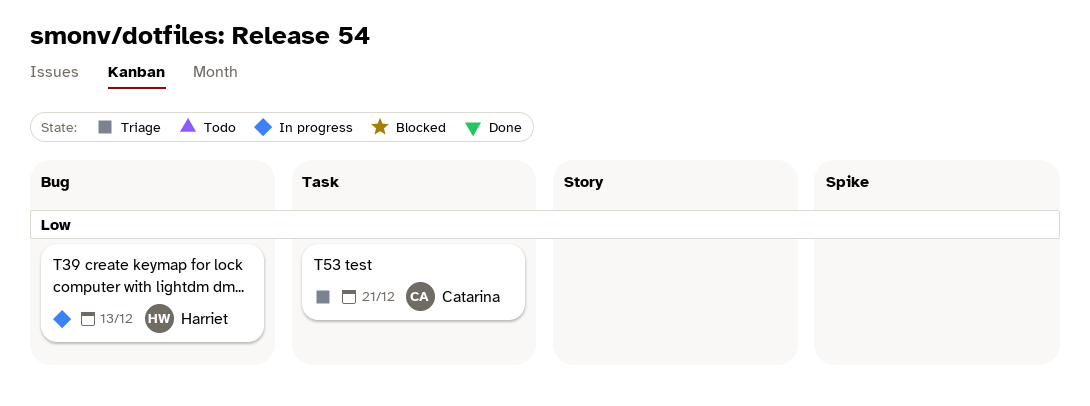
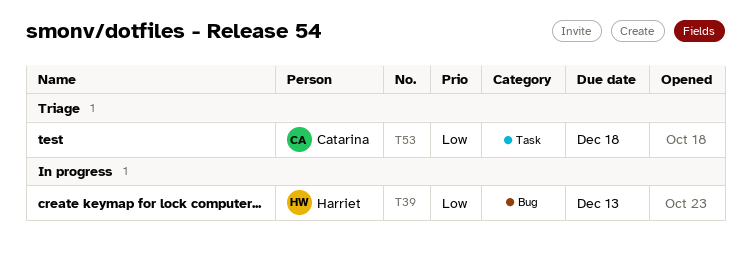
T53, due: Dec 21 -> Dec 18

